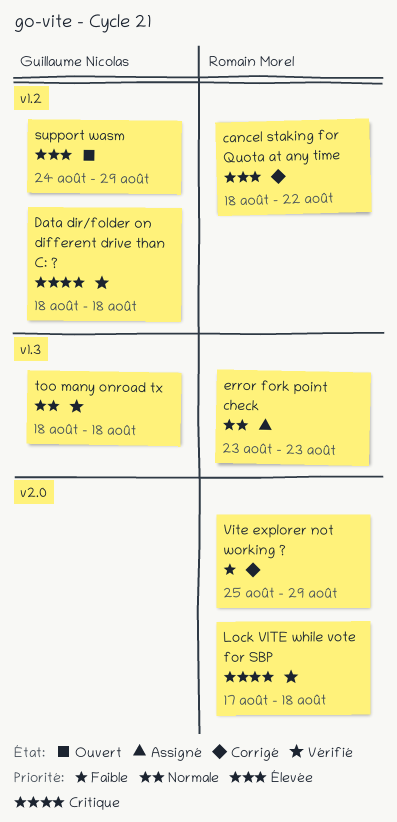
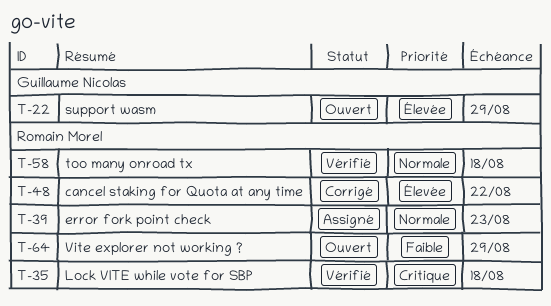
Data dir/folder on different drive than C: ?: present -> none
too many onroad tx, owner: Guillaume Nicolas -> Romain Morel
Vite explorer not working ?, status: Corrigé -> Ouvert

